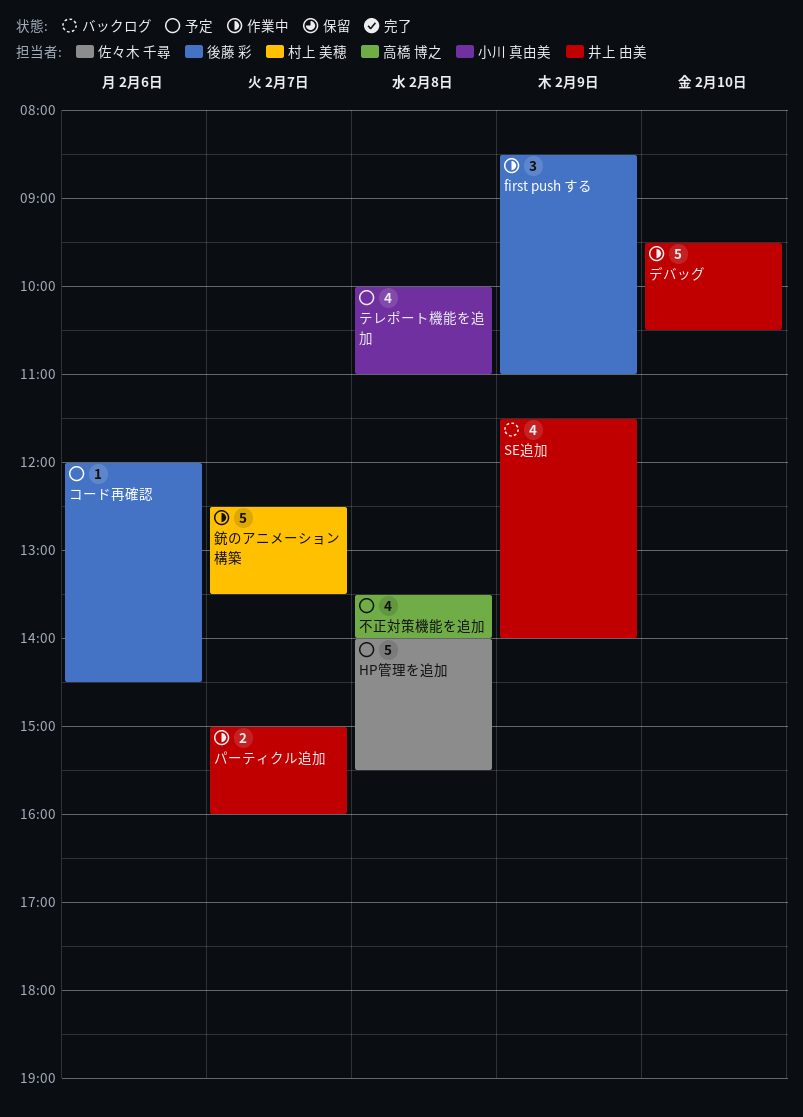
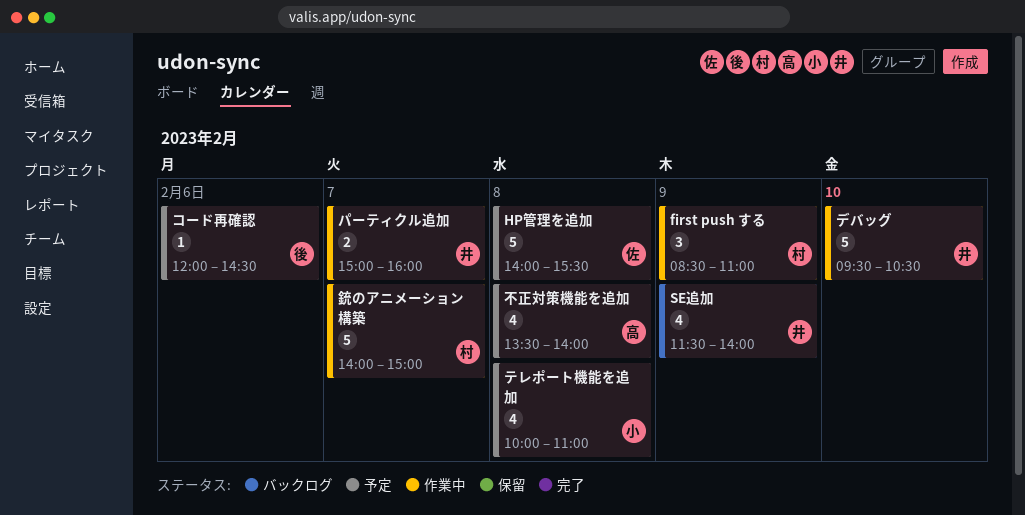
first push する, owner: 後藤 彩 -> 村上 美穂
銃のアニメーション構築, begins: 12:30 -> 14:00
銃のアニメーション構築, ends: 13:30 -> 15:00

